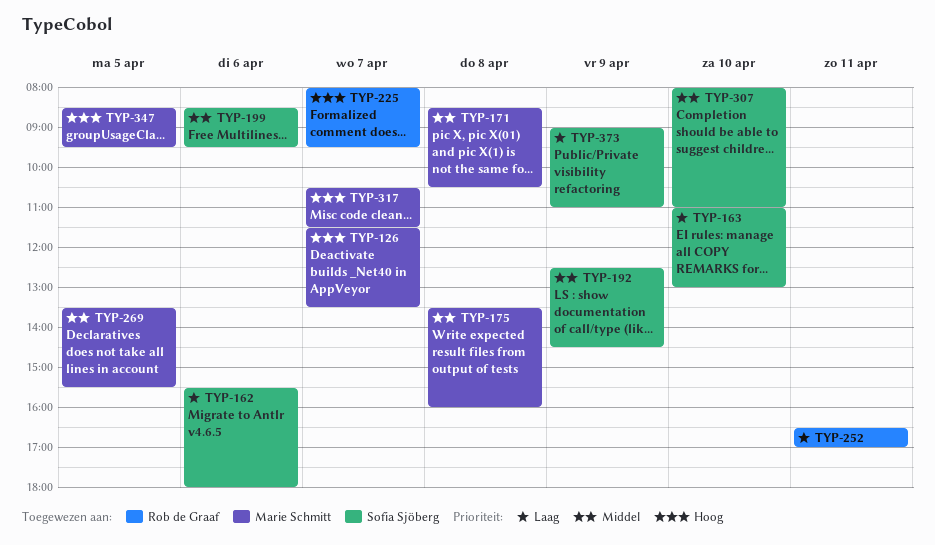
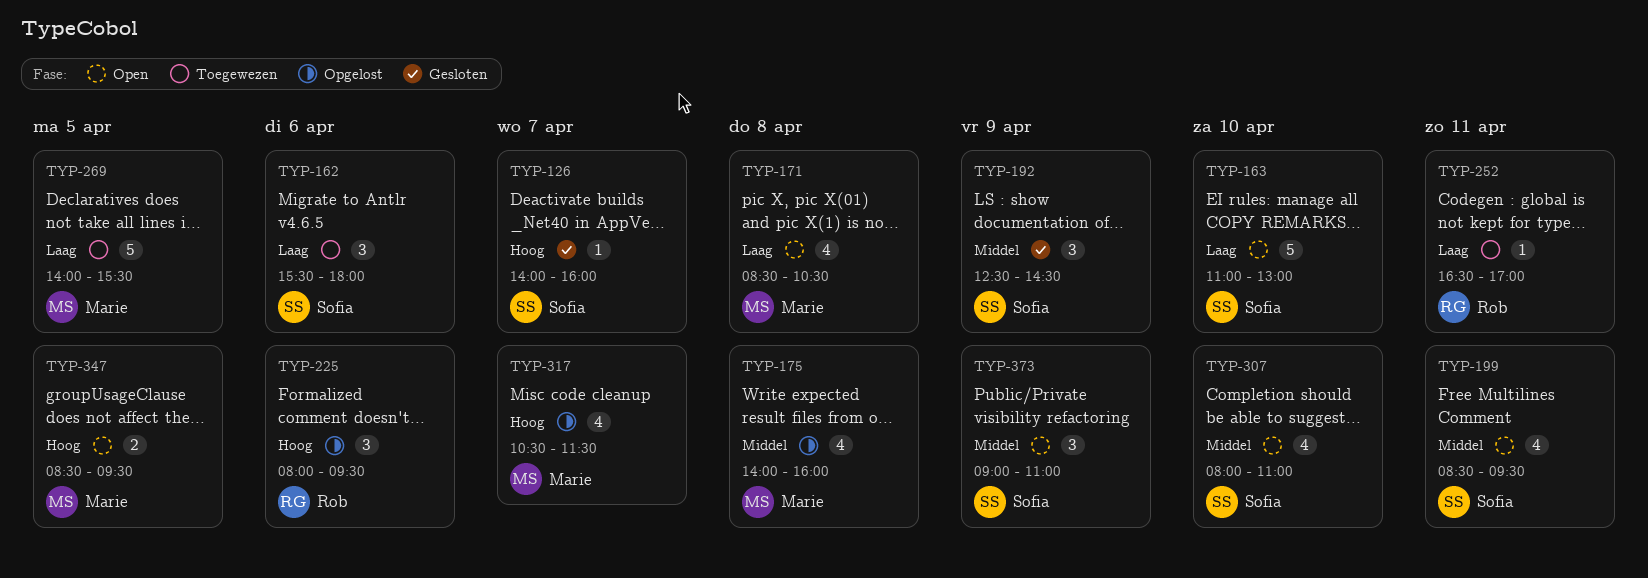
TYP-126, owner: Marie Schmitt -> Sofia Sjöberg
TYP-126, begins: 11:30 -> 14:00
TYP-126, ends: 13:30 -> 16:00
TYP-171, priority: Middel -> Laag
TYP-175, begins: 13:30 -> 14:00
TYP-199, day: Apr 6 -> Apr 11
TYP-225, day: Apr 7 -> Apr 6
TYP-269, priority: Middel -> Laag
TYP-269, begins: 13:30 -> 14:00
TYP-373, priority: Laag -> Middel

